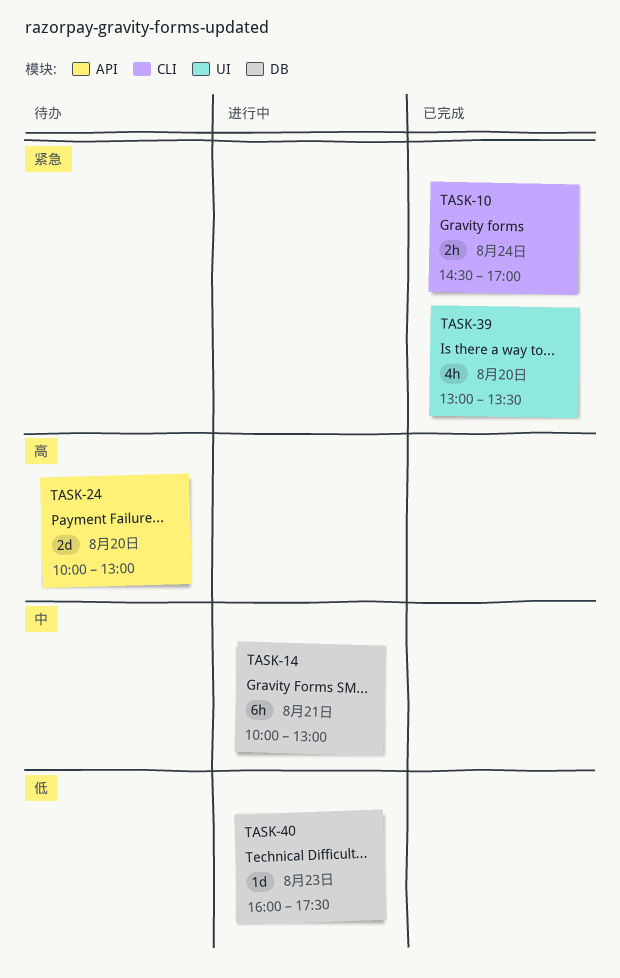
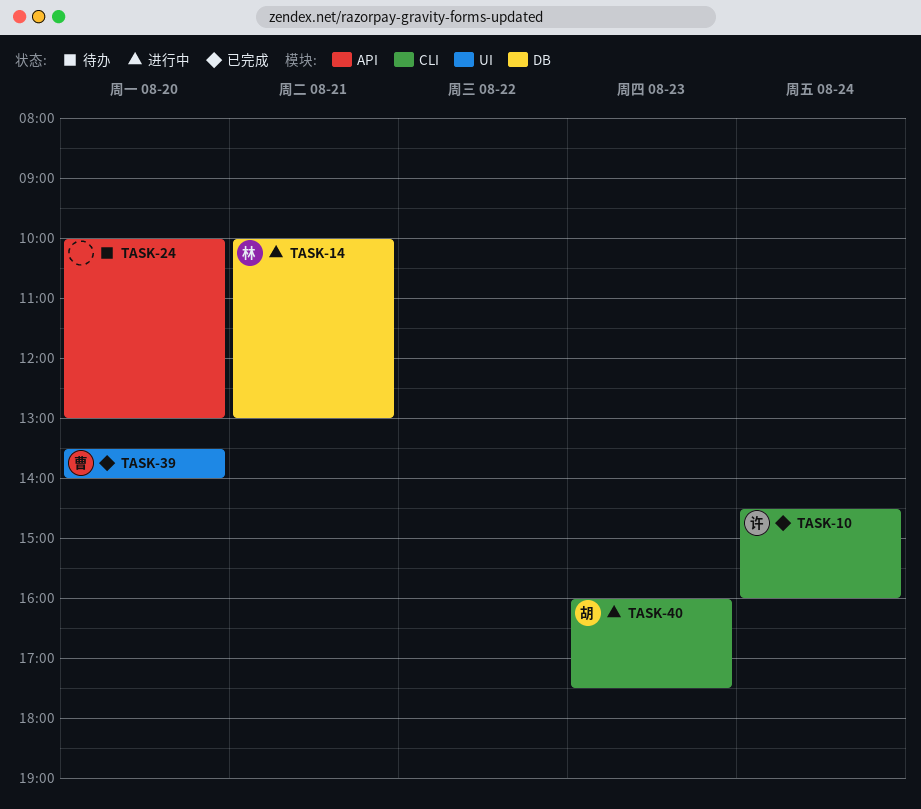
TASK-10, ends: 17:00 -> 16:00
TASK-39, begins: 13:00 -> 13:30
TASK-39, ends: 13:30 -> 14:00
TASK-40, label: DB -> CLI

